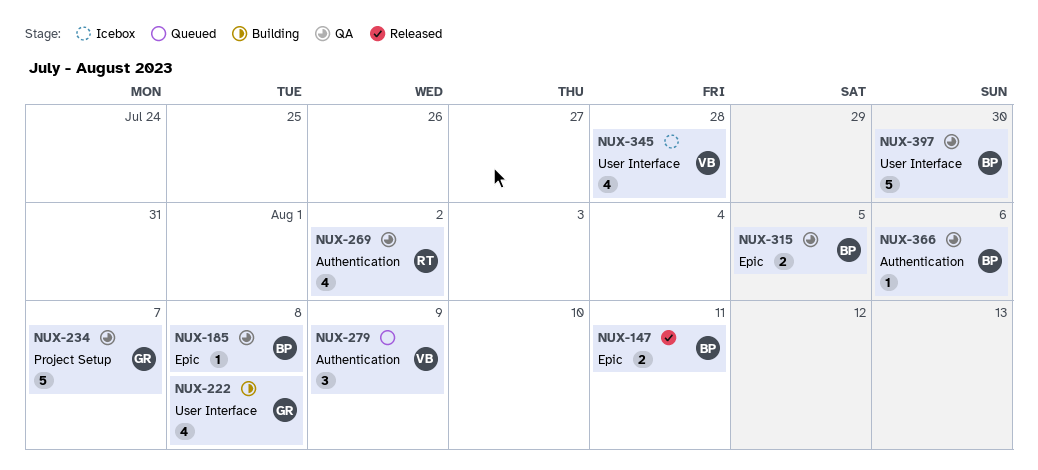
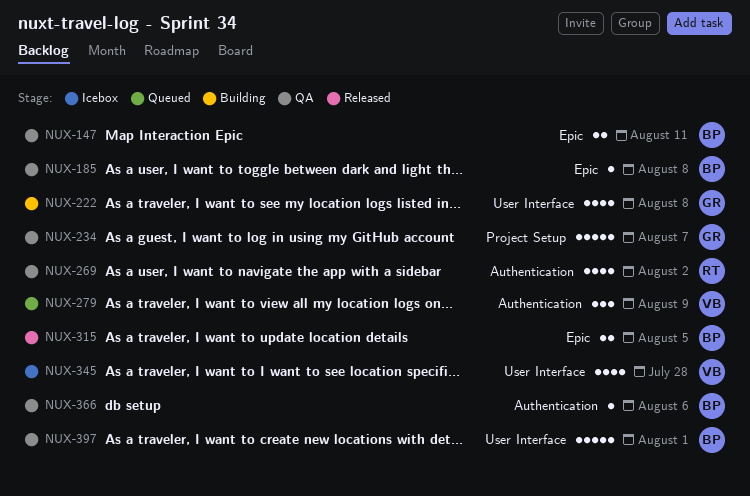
NUX-147, status: Released -> QA
NUX-315, status: QA -> Released
NUX-397, due: Jul 30 -> Aug 1

